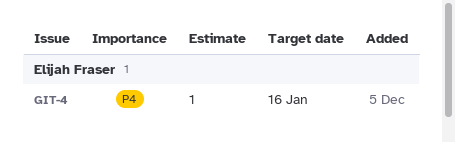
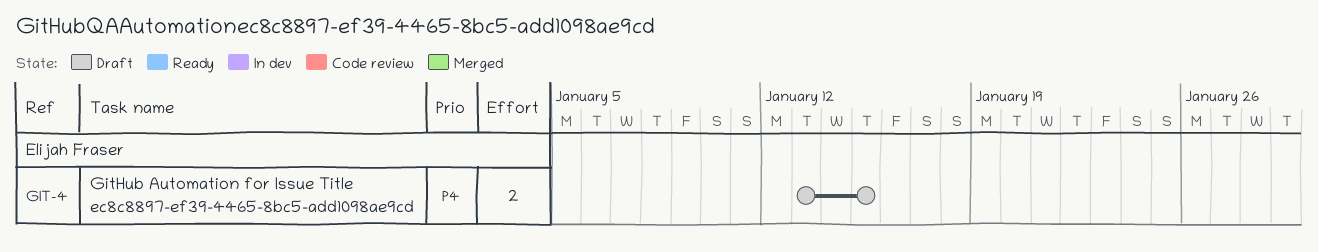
GIT-4, estimate: 1 -> 2
GIT-4, due: Jan 16 -> Jan 15

